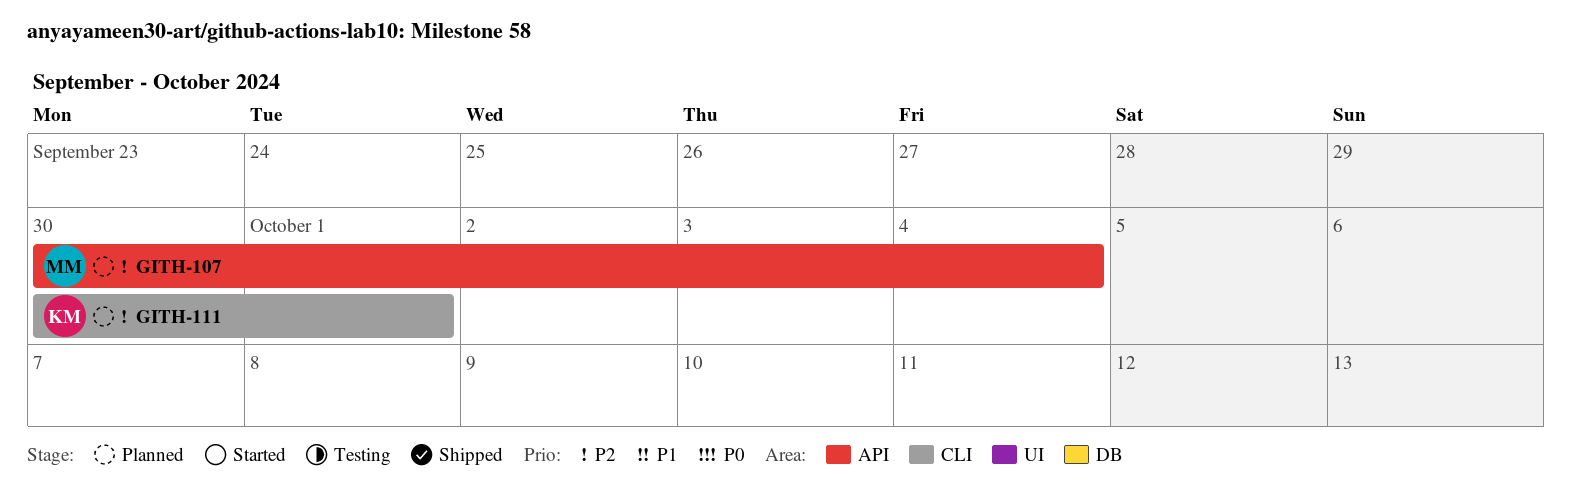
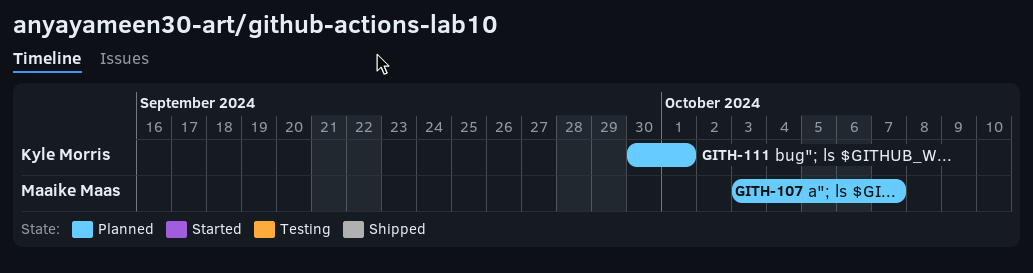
GITH-107, start: Sep 30 -> Oct 3
GITH-107, due: Oct 4 -> Oct 7

